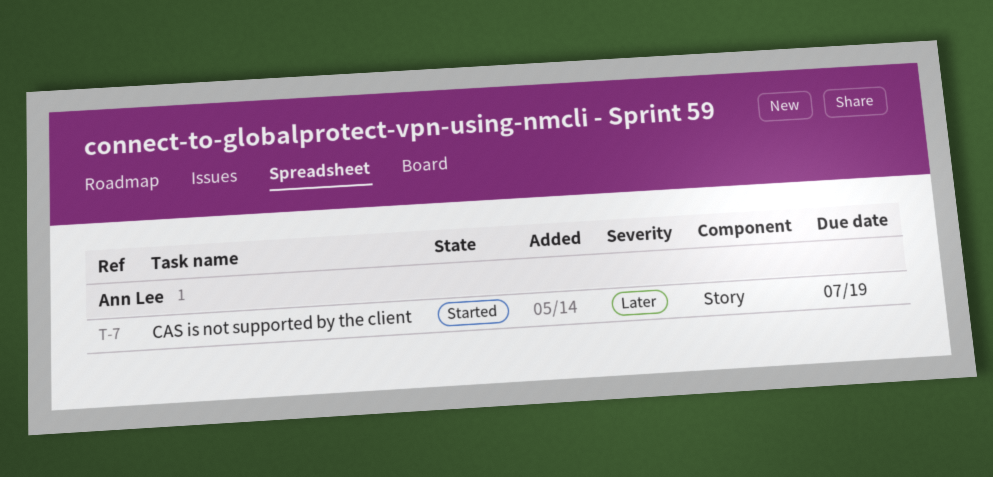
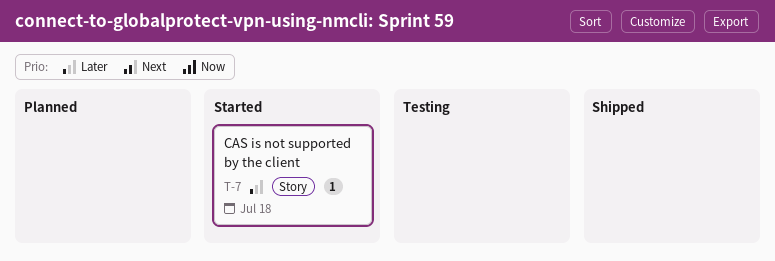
T-7, due: Jul 19 -> Jul 18

